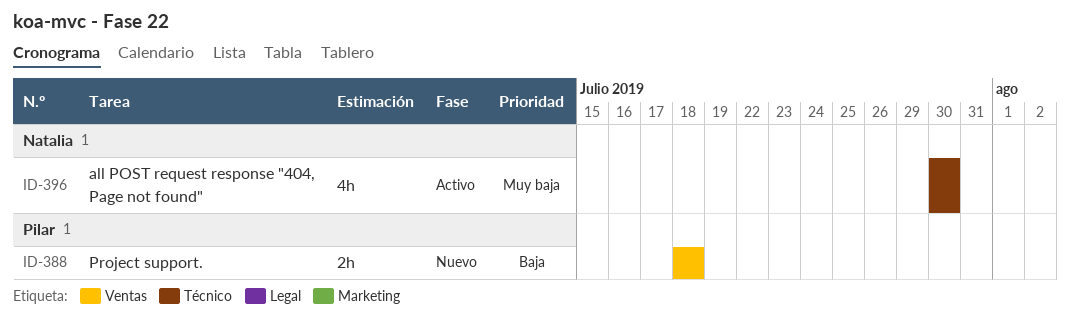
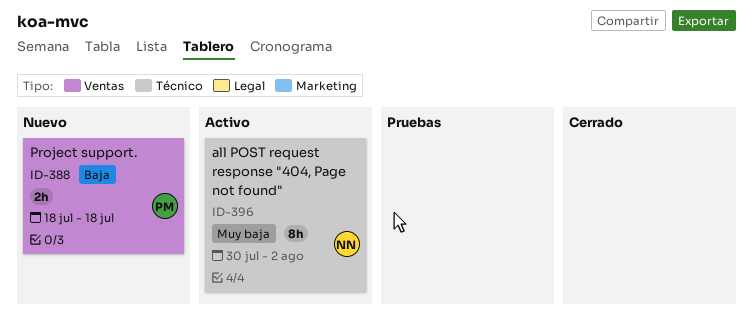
ID-396, estimate: 4h -> 8h
ID-396, due: Jul 30 -> Aug 2

